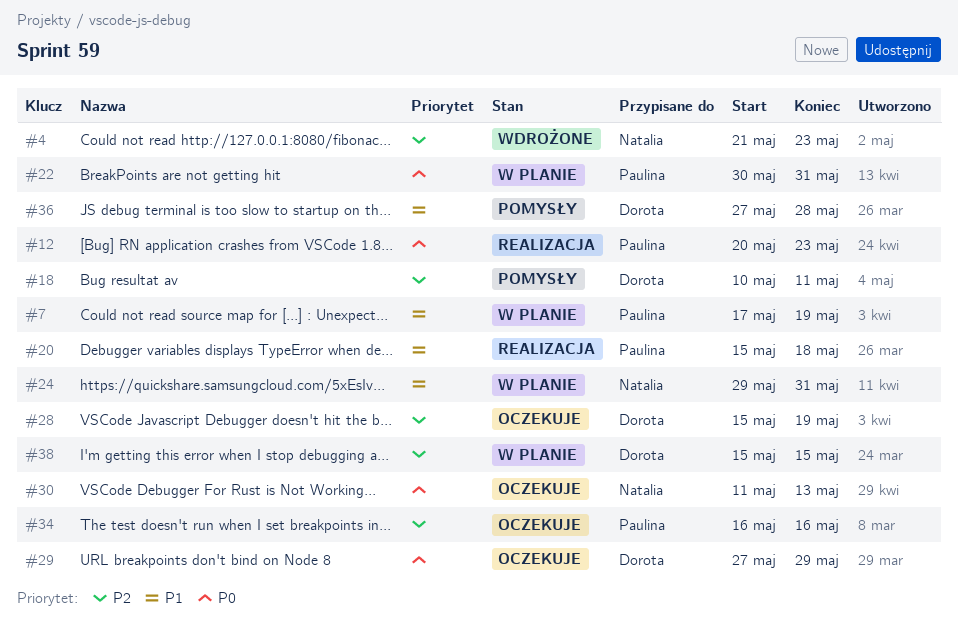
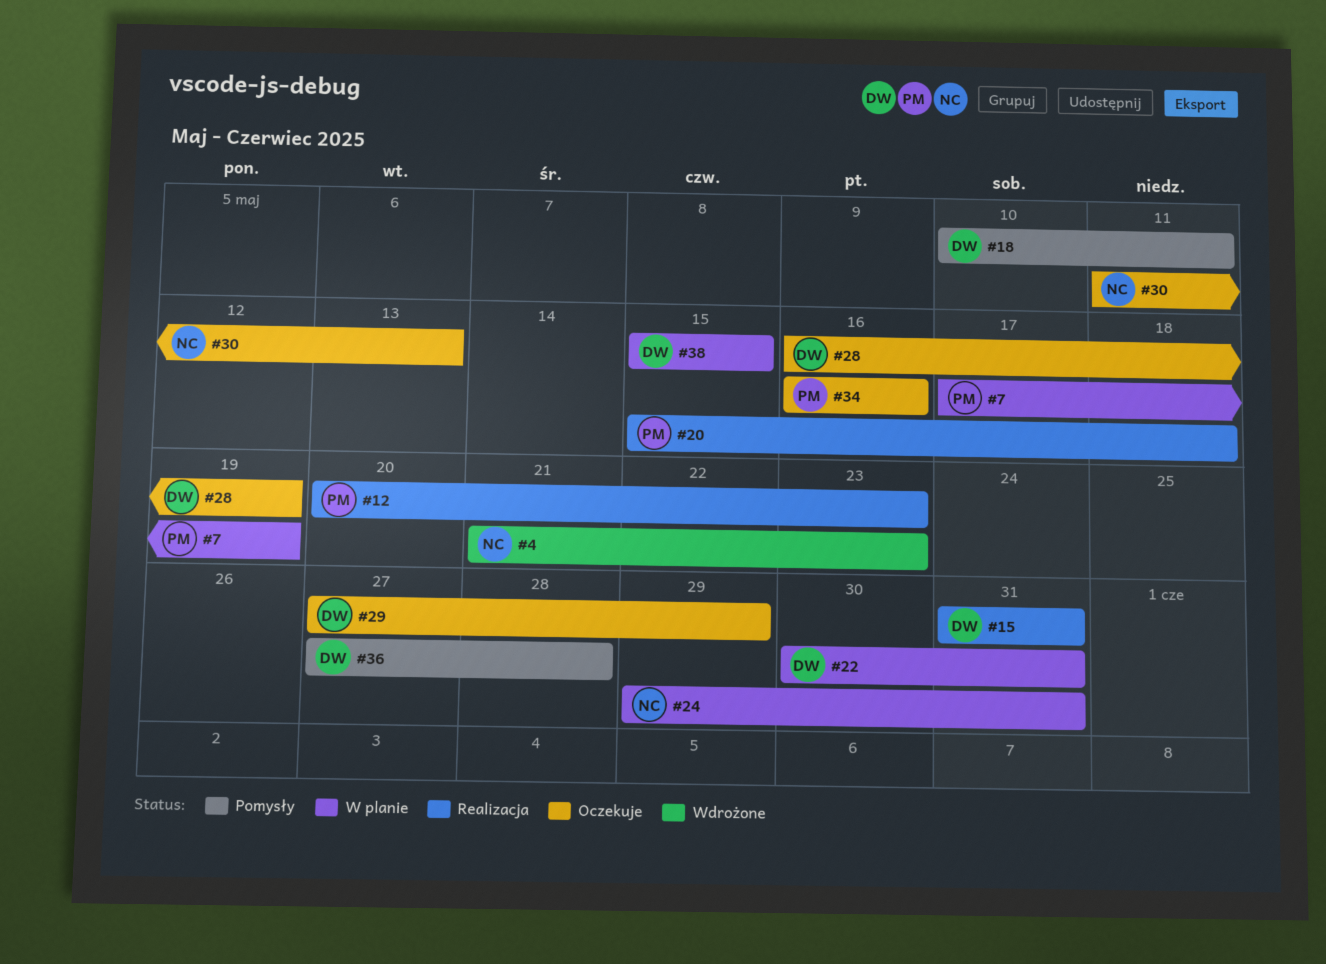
#15: none -> present
#22, owner: Paulina -> Dorota
#28, start: May 15 -> May 16

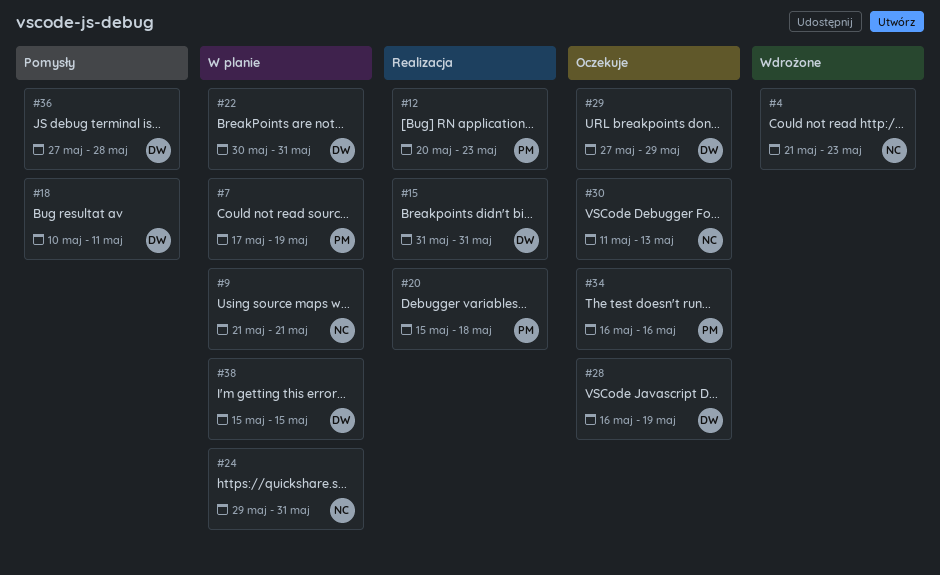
#9: none -> present

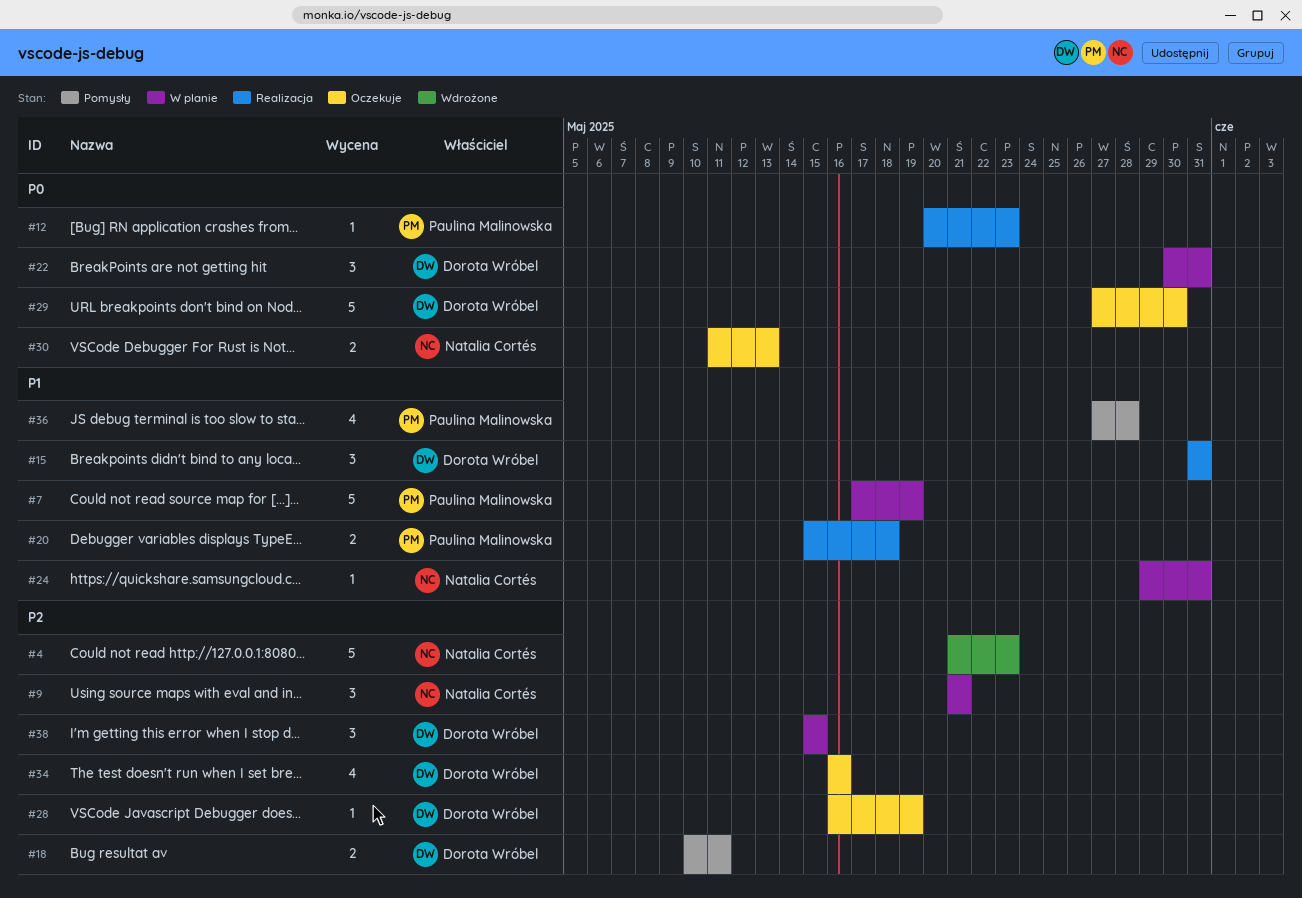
#29, due: May 29 -> May 30
#34, owner: Paulina Malinowska -> Dorota Wróbel
#36, owner: Dorota Wróbel -> Paulina Malinowska

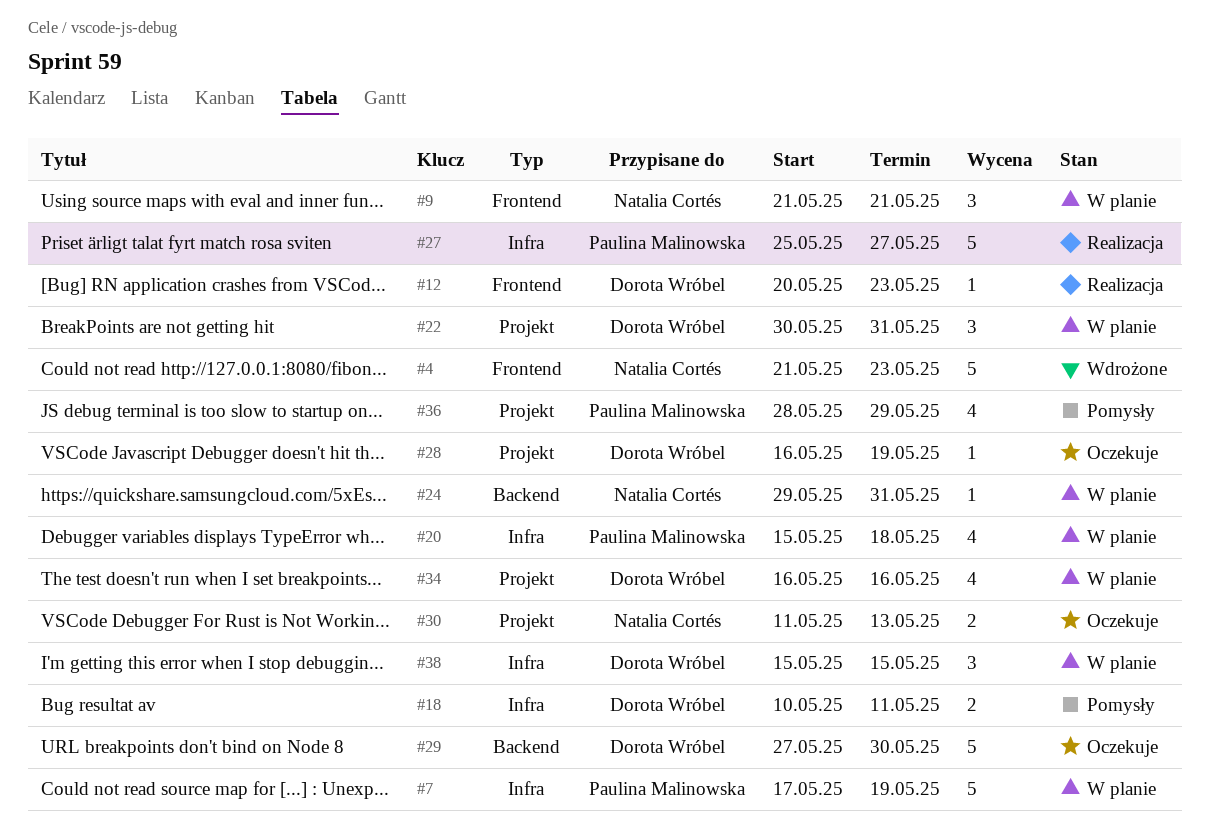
#12, owner: Paulina Malinowska -> Dorota Wróbel
#15: present -> none
#20, status: Realizacja -> W planie
#20, estimate: 2 -> 4
#27: none -> present
#34, status: Oczekuje -> W planie
#36, start: May 27 -> May 28
#36, due: May 28 -> May 29

